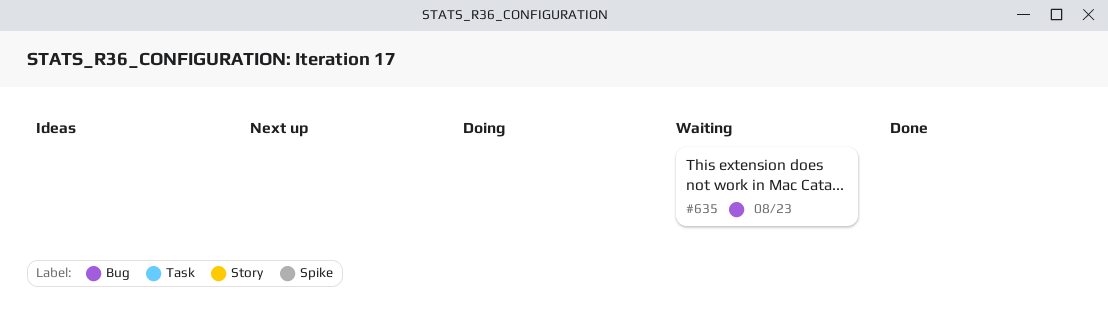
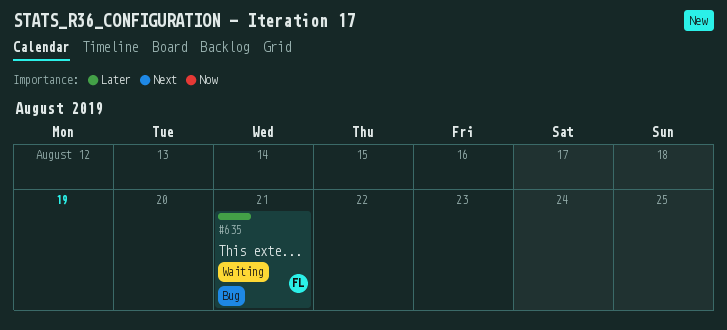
#635, due: Aug 23 -> Aug 21

